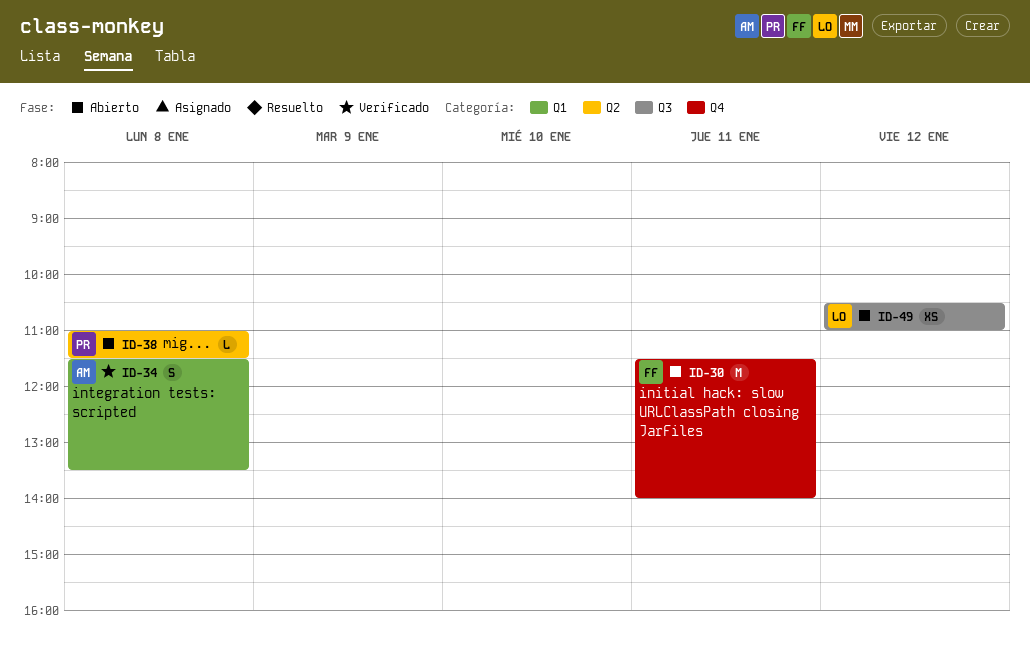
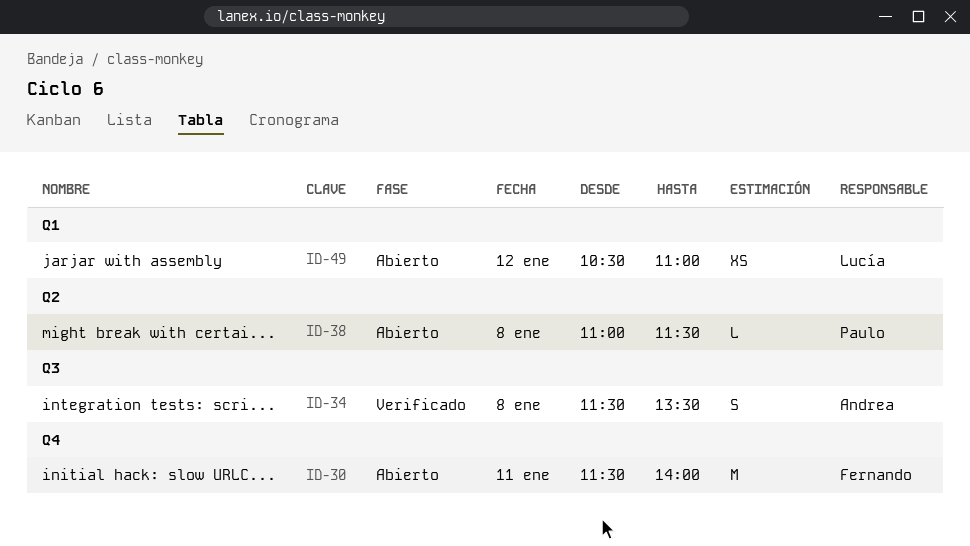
ID-34, label: Q1 -> Q3
ID-49, label: Q3 -> Q1

